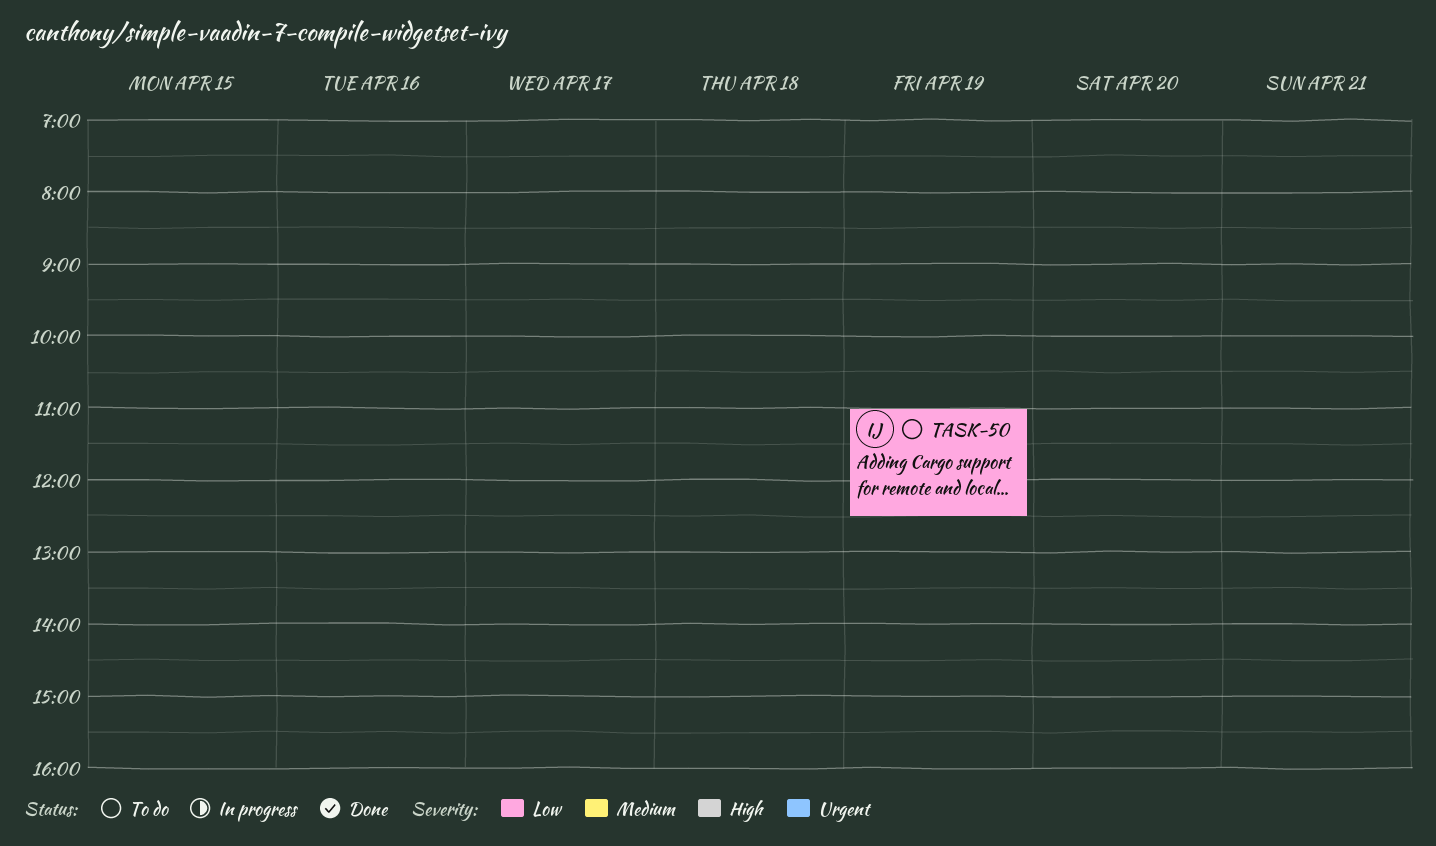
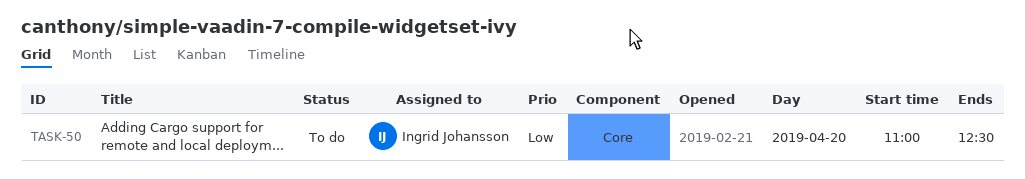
TASK-50, day: Apr 19 -> Apr 20

